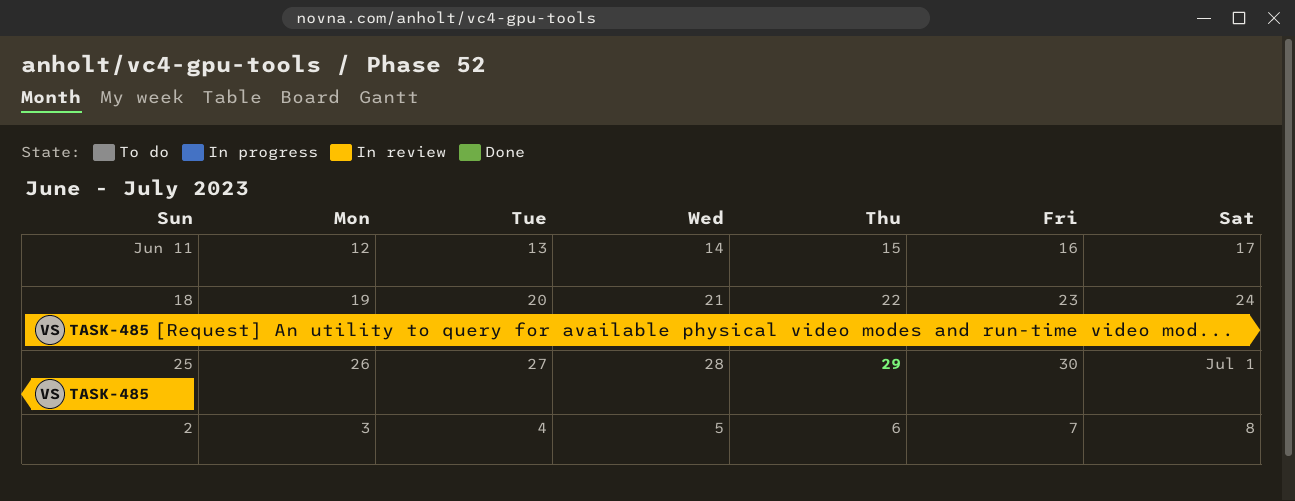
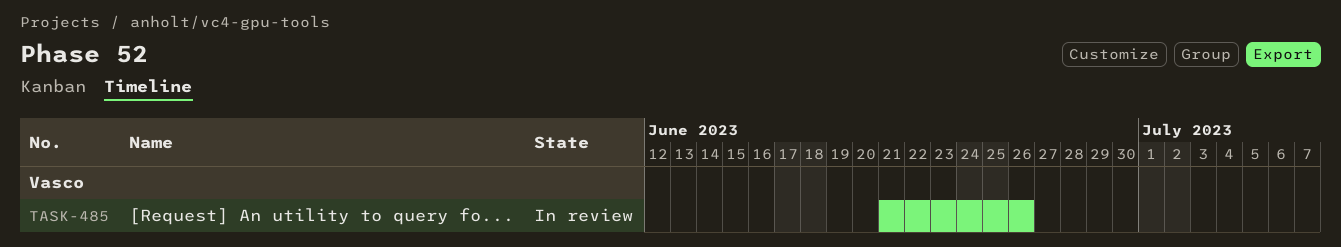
TASK-485, start: Jun 18 -> Jun 21
TASK-485, due: Jun 25 -> Jun 26

